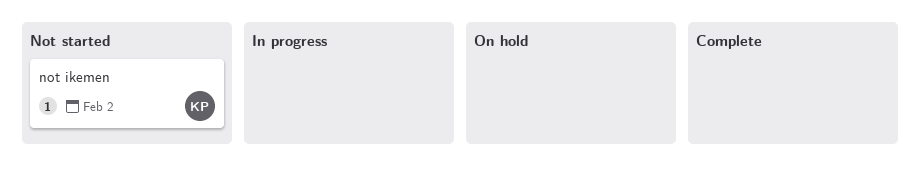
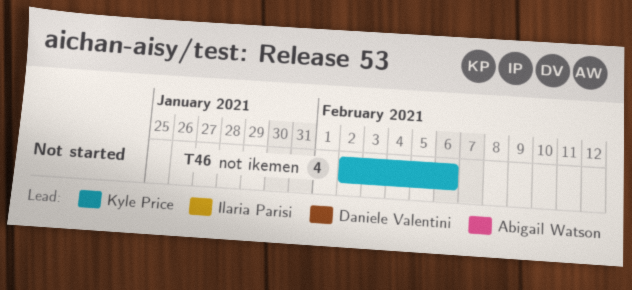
not ikemen, estimate: 1 -> 4
not ikemen, due: Feb 2 -> Feb 6

